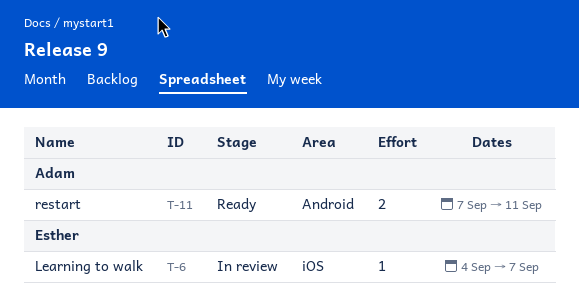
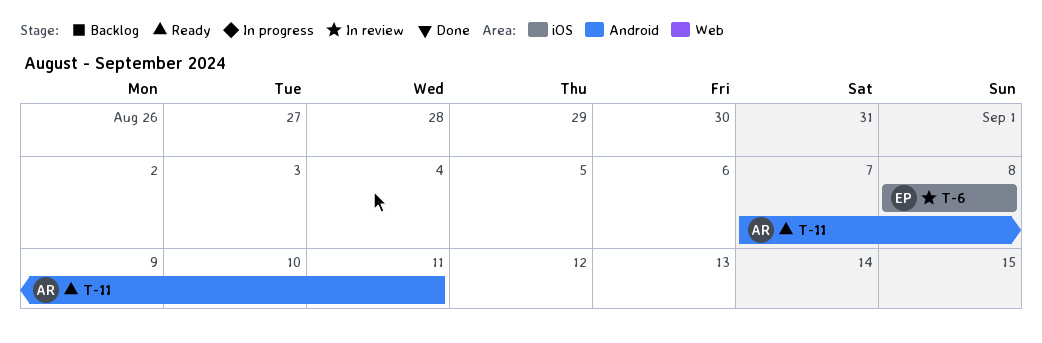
T-6, start: Sep 4 -> Sep 8
T-6, due: Sep 7 -> Sep 8

